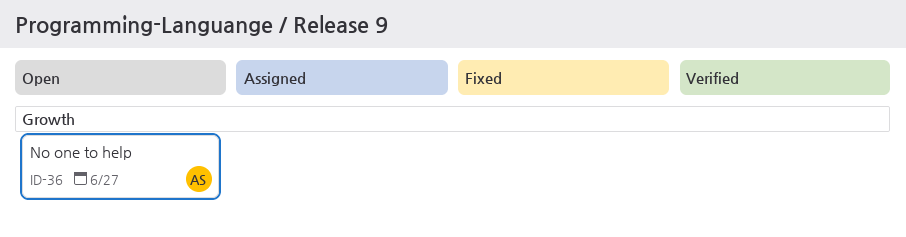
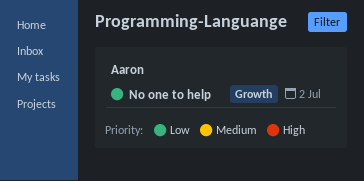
No one to help, due: Jun 27 -> Jul 2

